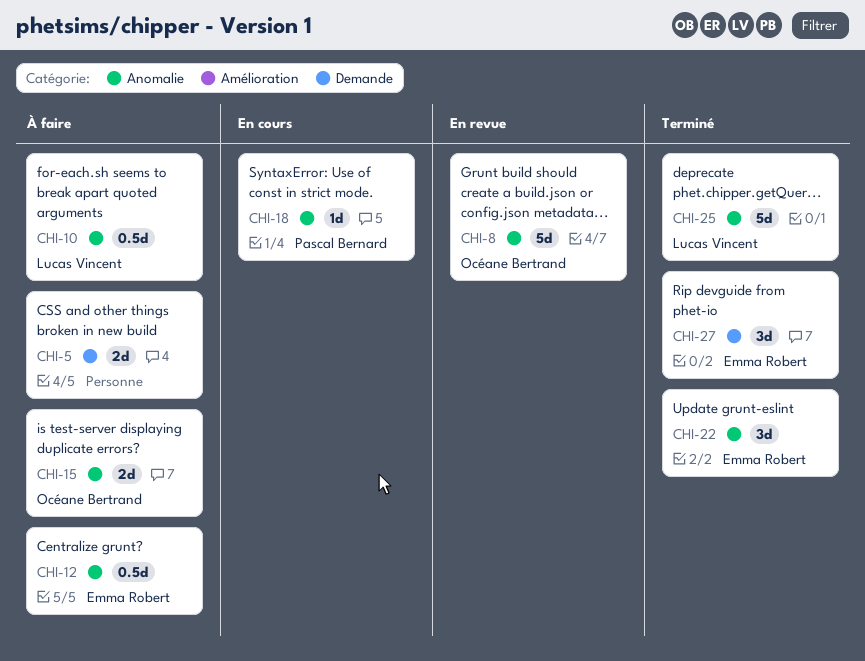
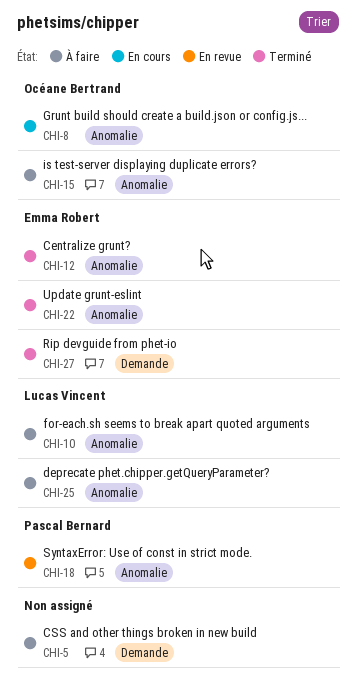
CHI-8, status: En revue -> En cours
CHI-12, status: À faire -> Terminé
CHI-18, status: En cours -> En revue
CHI-25, status: Terminé -> À faire

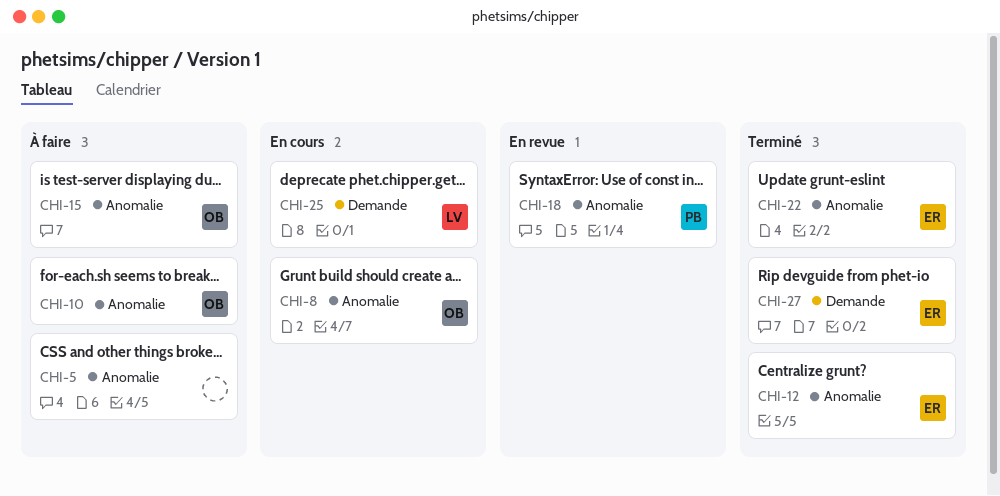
CHI-5, label: Demande -> Anomalie
CHI-10, owner: Lucas Vincent -> Océane Bertrand
CHI-25, status: À faire -> En cours
CHI-25, label: Anomalie -> Demande

